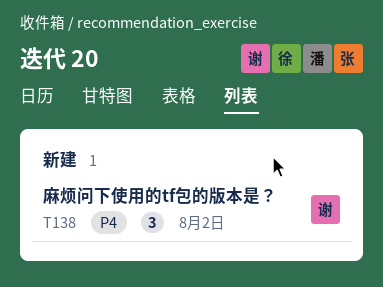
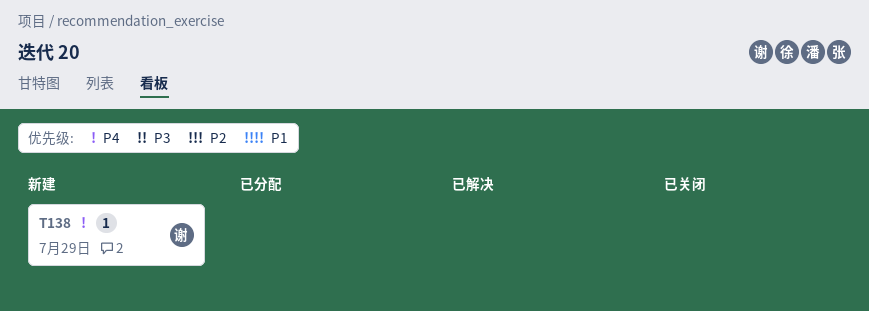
T138, estimate: 3 -> 1
T138, due: Aug 2 -> Jul 29

